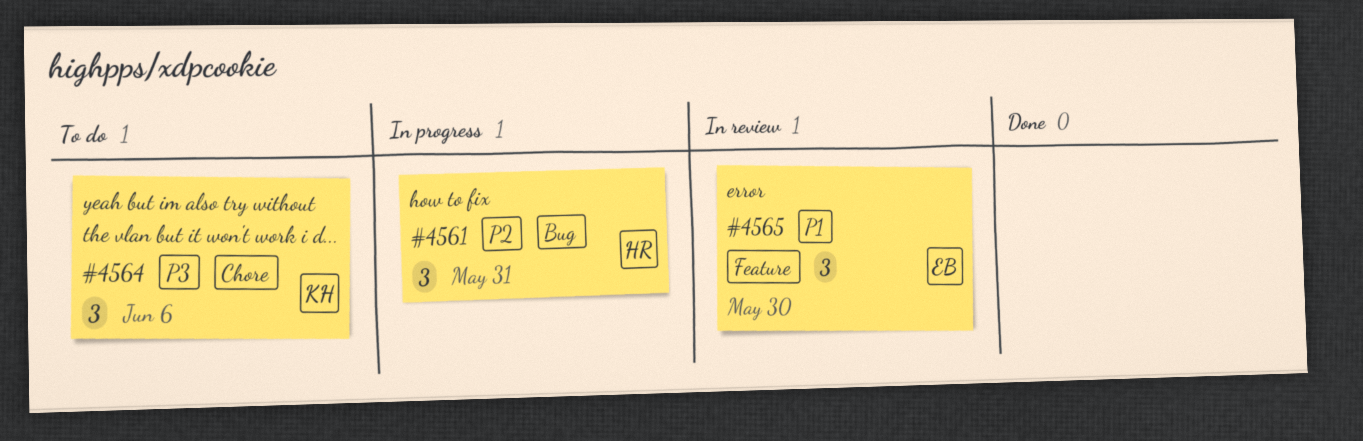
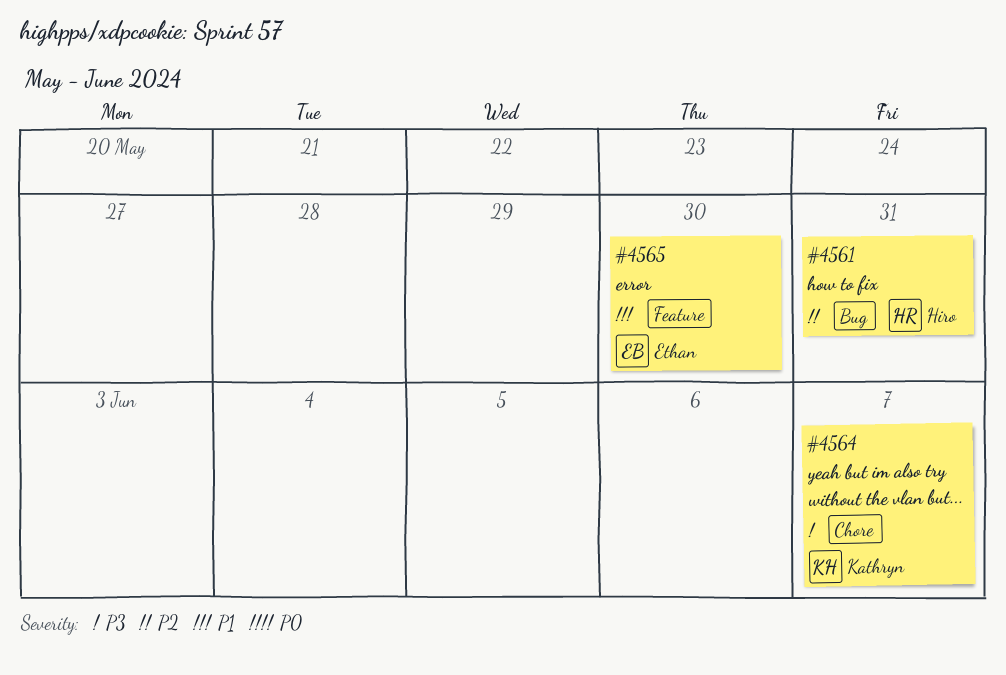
#4564, due: Jun 6 -> Jun 7

